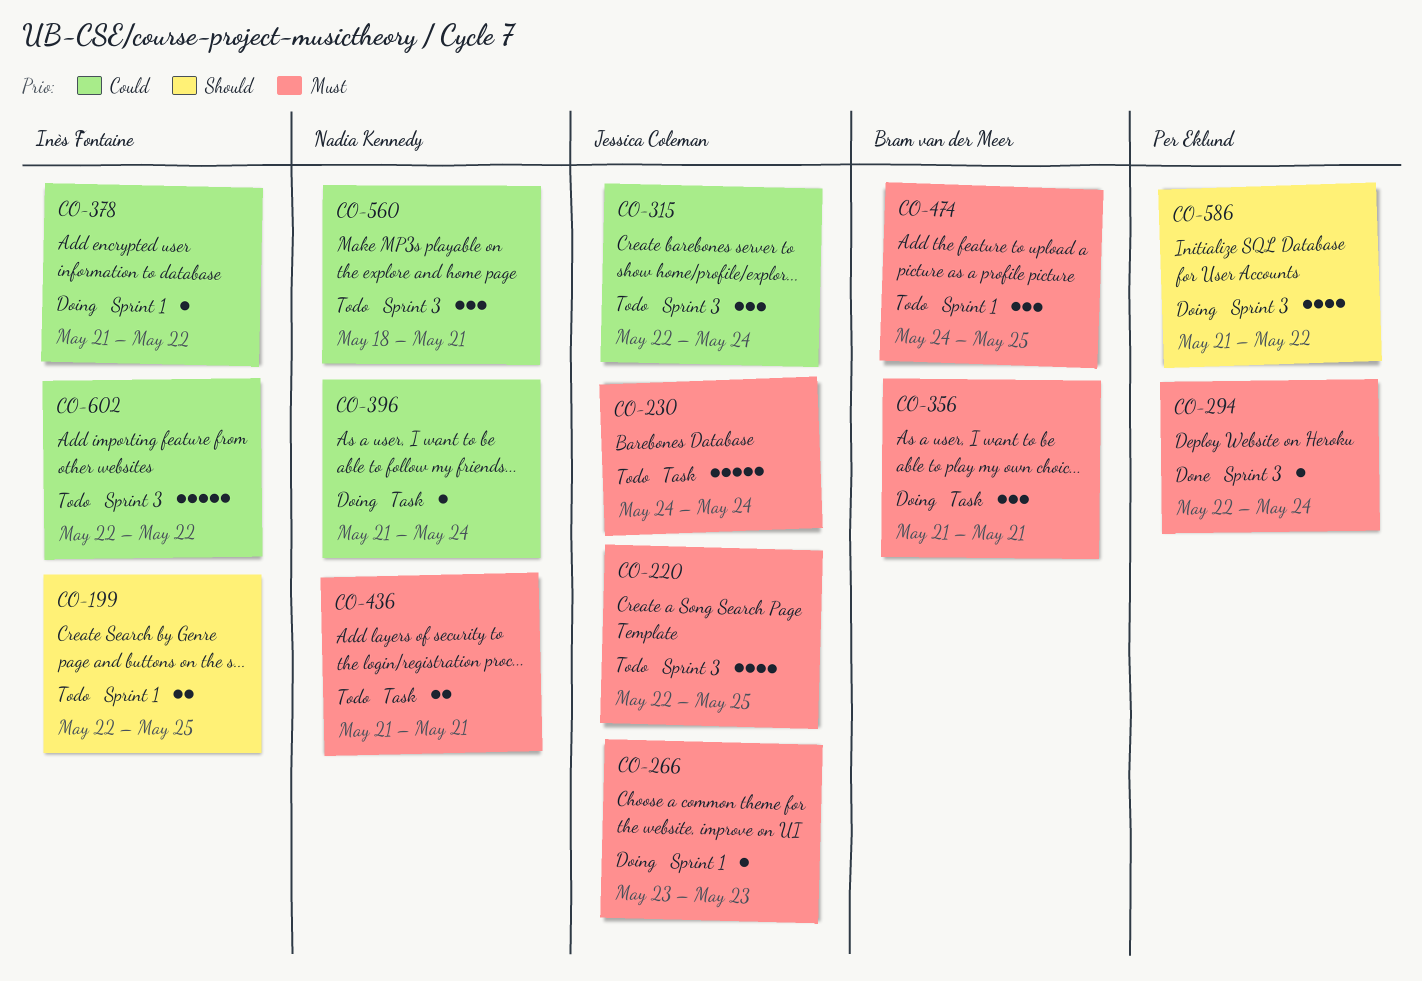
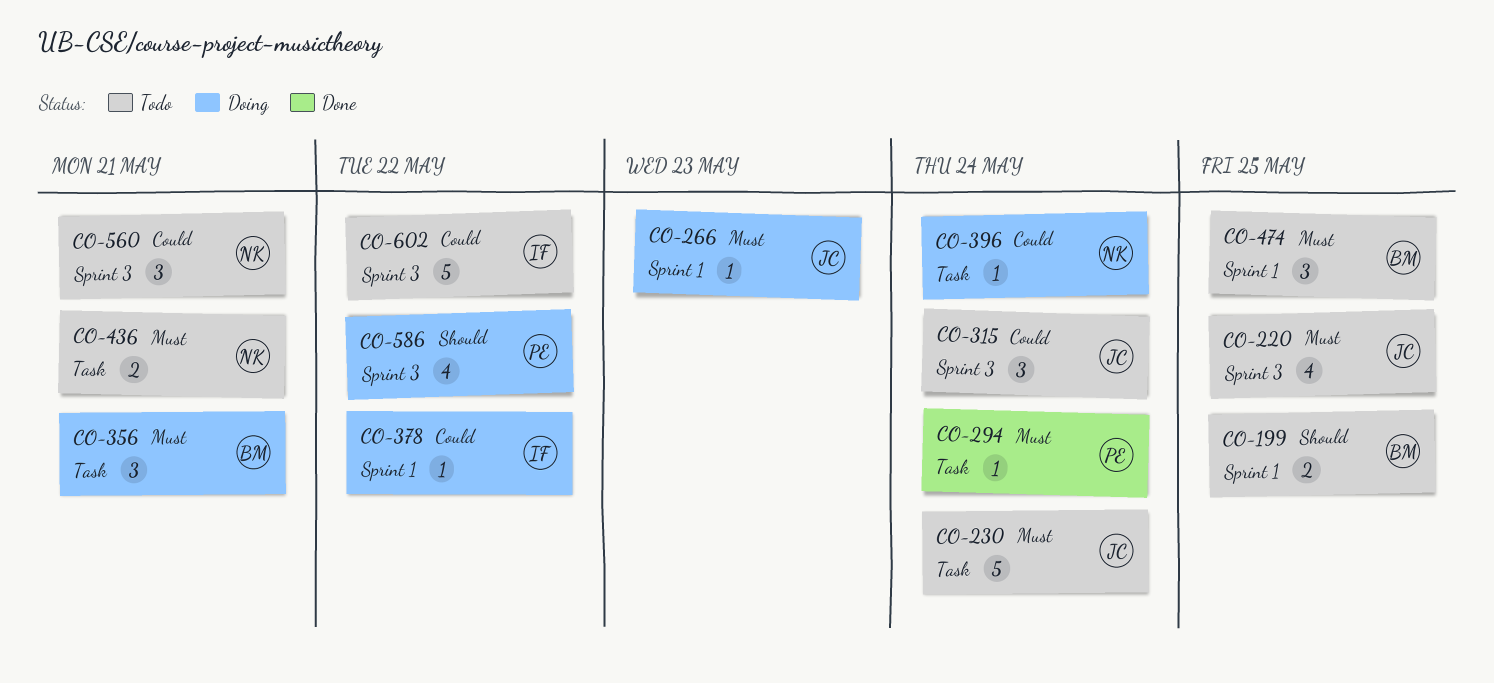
CO-199, owner: Inès Fontaine -> Bram van der Meer
CO-294, label: Sprint 3 -> Task

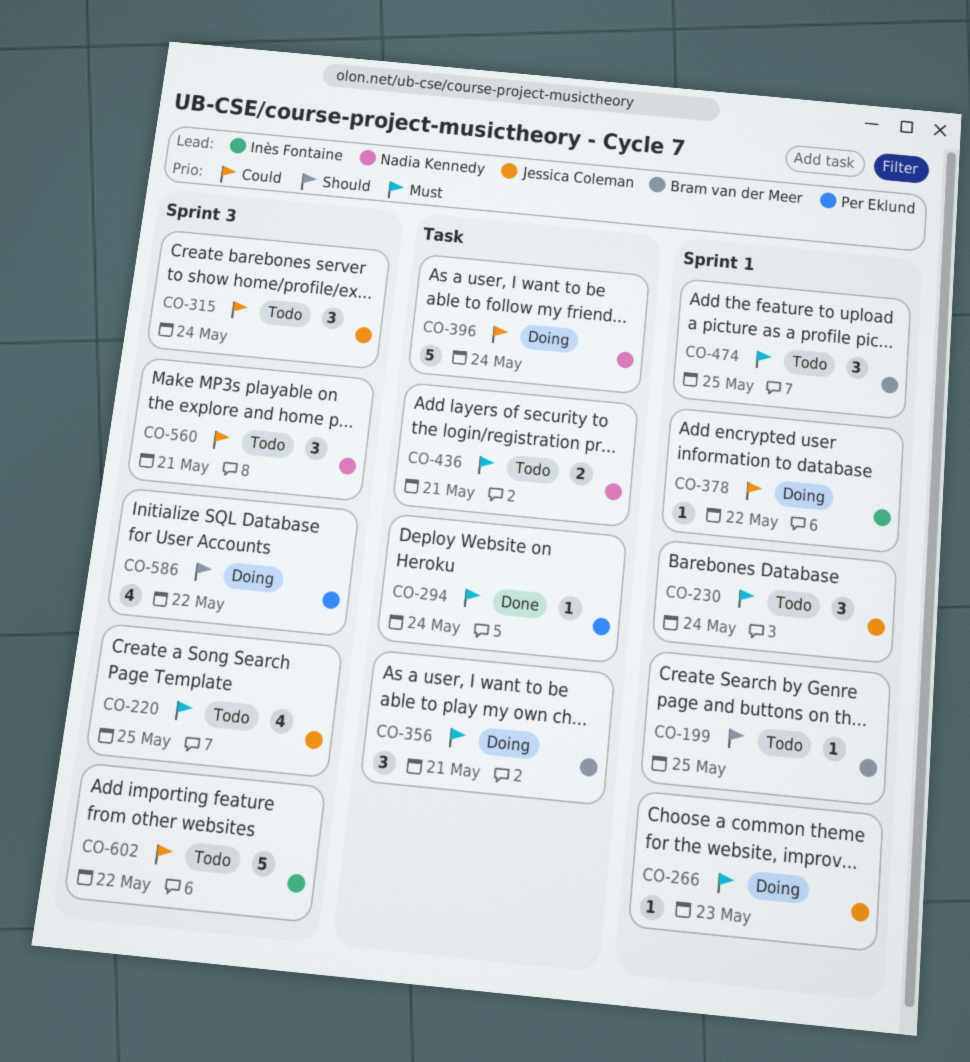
CO-199, estimate: 2 -> 1
CO-230, label: Task -> Sprint 1
CO-230, estimate: 5 -> 3
CO-396, estimate: 1 -> 5

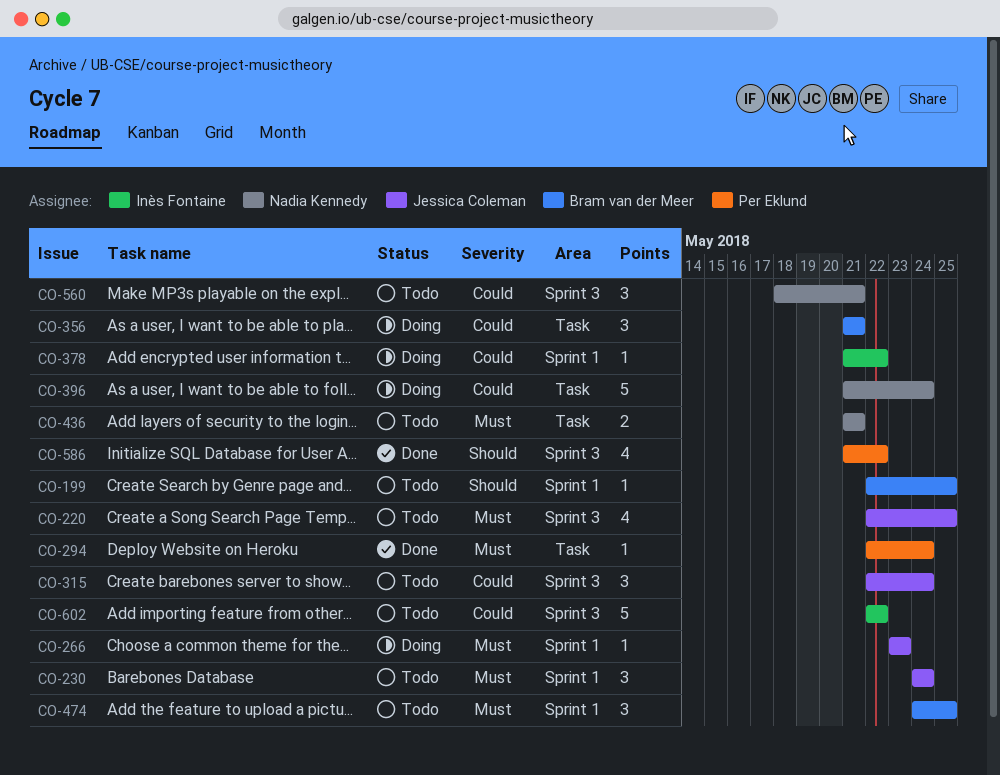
CO-356, priority: Must -> Could
CO-586, status: Doing -> Done

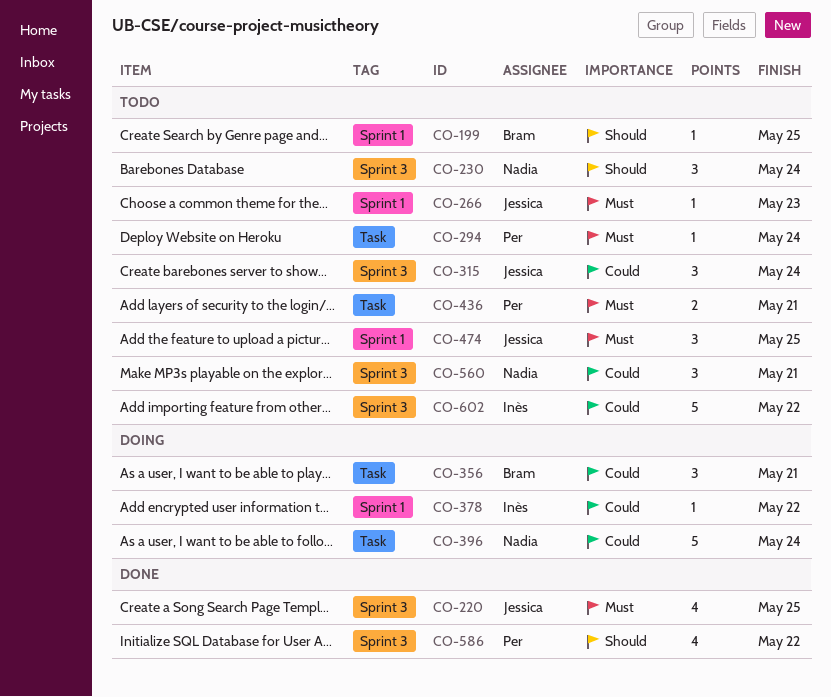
CO-220, status: Todo -> Done
CO-230, owner: Jessica Coleman -> Nadia Kennedy
CO-230, priority: Must -> Should
CO-230, label: Sprint 1 -> Sprint 3
CO-266, status: Doing -> Todo
CO-294, status: Done -> Todo
CO-436, owner: Nadia Kennedy -> Per Eklund
CO-474, owner: Bram van der Meer -> Jessica Coleman

